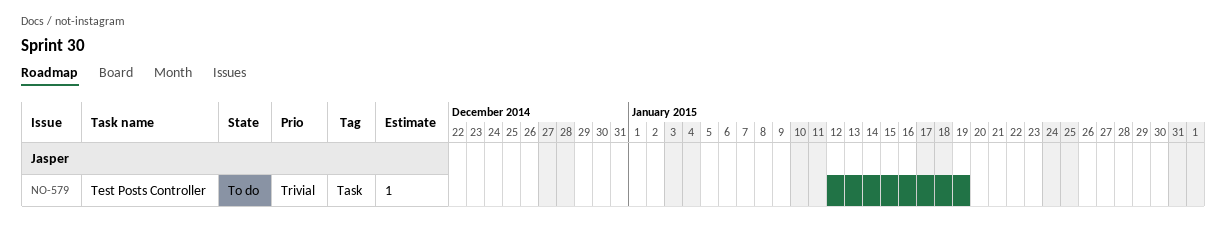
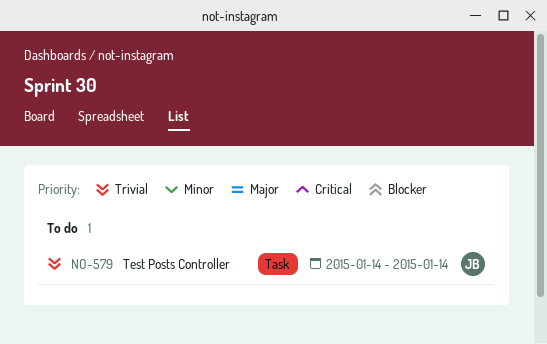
NO-579, start: Jan 12 -> Jan 14
NO-579, due: Jan 19 -> Jan 14

